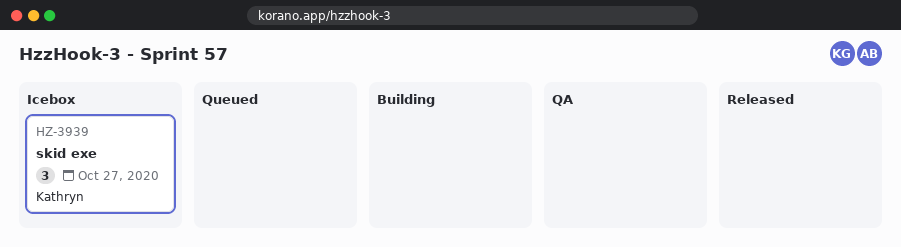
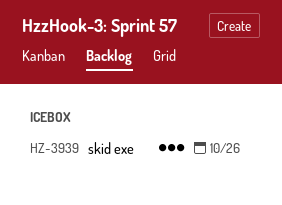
HZ-3939, due: Oct 27 -> Oct 26

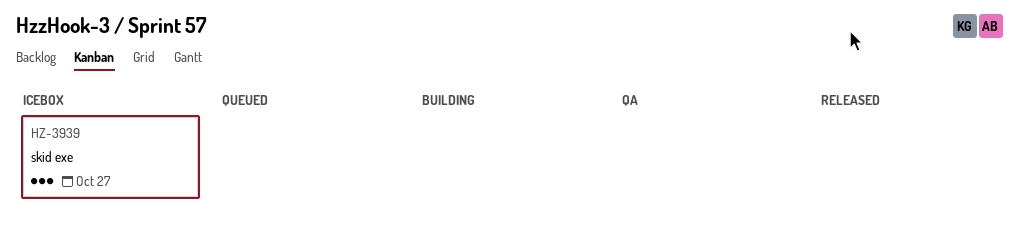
HZ-3939, due: Oct 26 -> Oct 27

